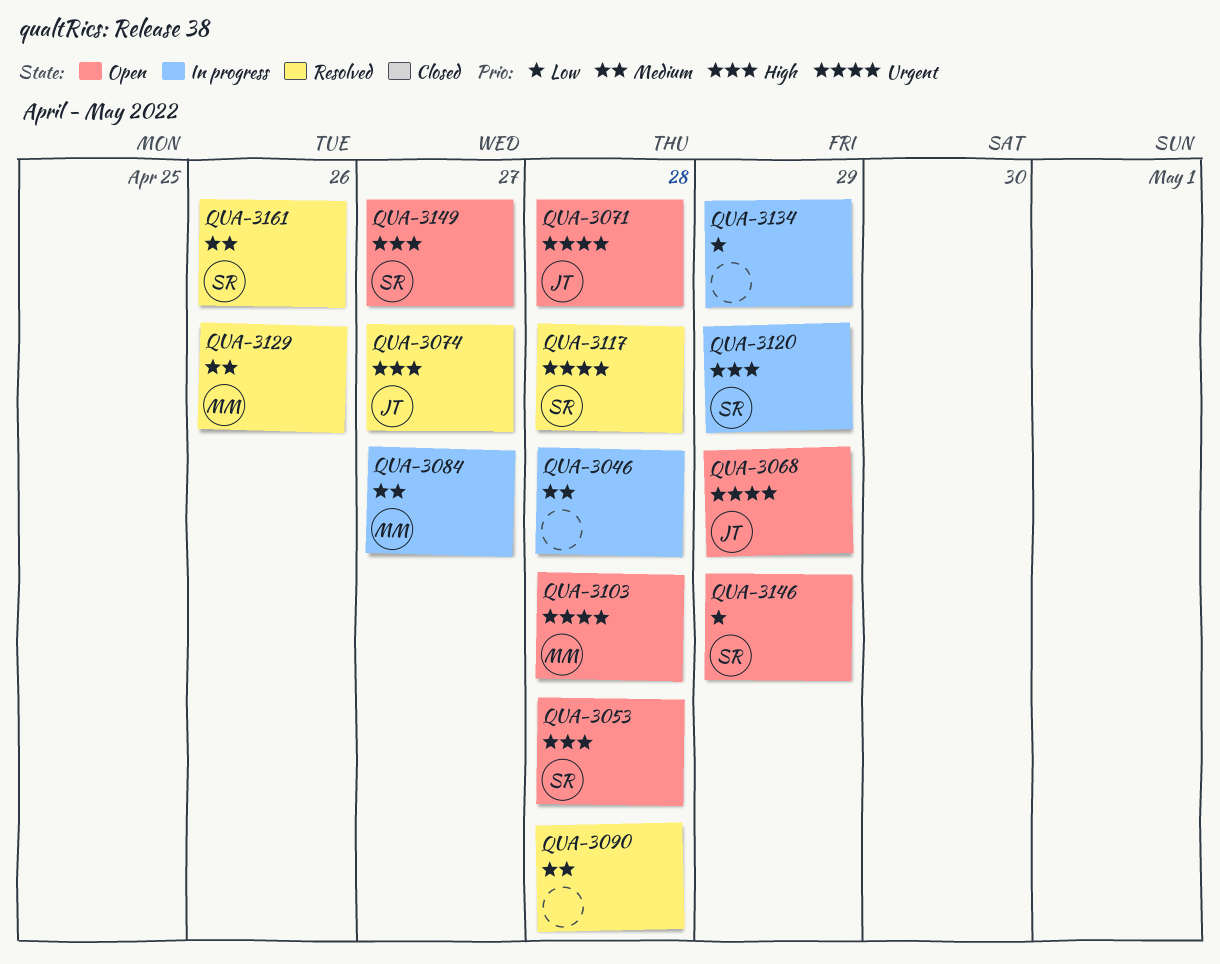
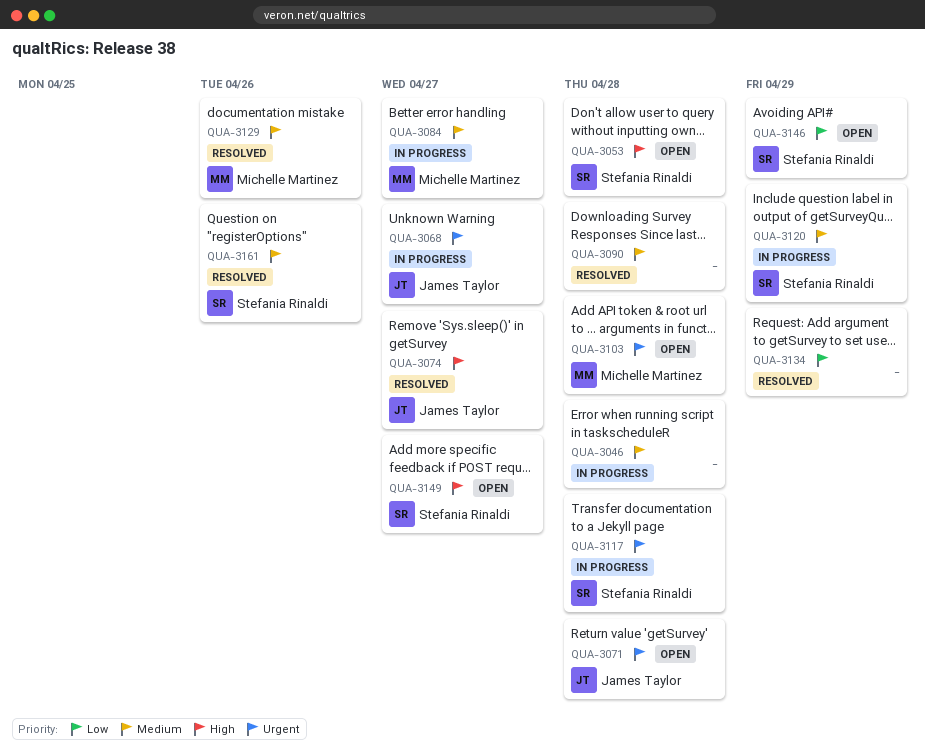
QUA-3068, status: Open -> In progress
QUA-3068, due: Apr 29 -> Apr 27
QUA-3117, status: Resolved -> In progress
QUA-3120, priority: High -> Medium
QUA-3134, status: In progress -> Resolved

